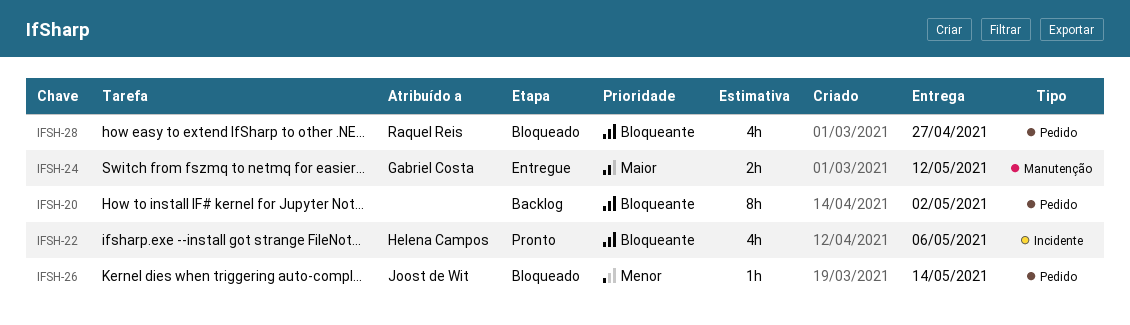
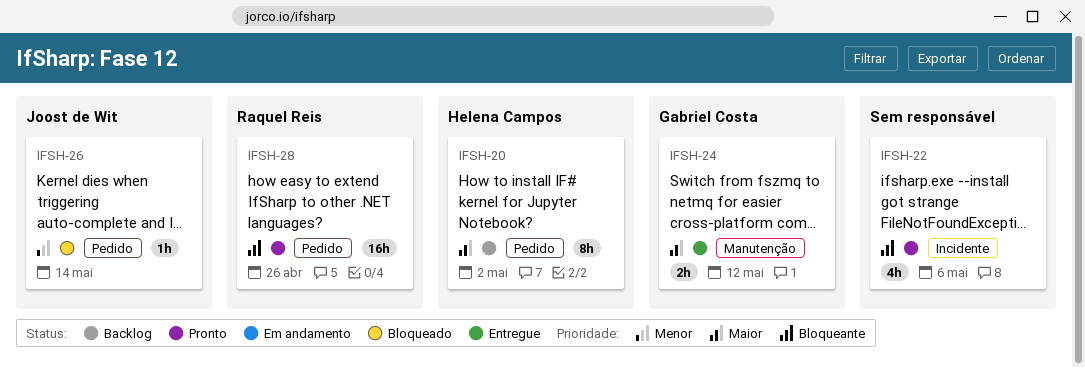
IFSH-20, owner: none -> Helena Campos
IFSH-20, priority: Bloqueante -> Maior
IFSH-22, owner: Helena Campos -> none
IFSH-28, status: Bloqueado -> Pronto
IFSH-28, estimate: 4h -> 16h
IFSH-28, due: Apr 27 -> Apr 26

